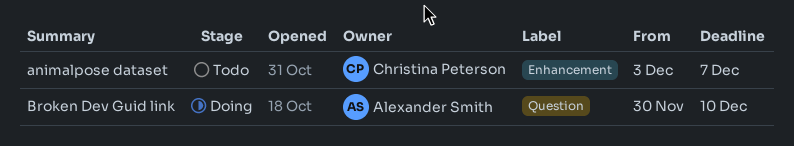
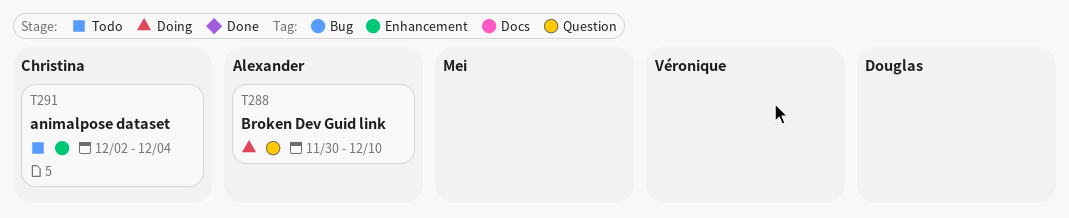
animalpose dataset, start: Dec 3 -> Dec 2
animalpose dataset, due: Dec 7 -> Dec 4

